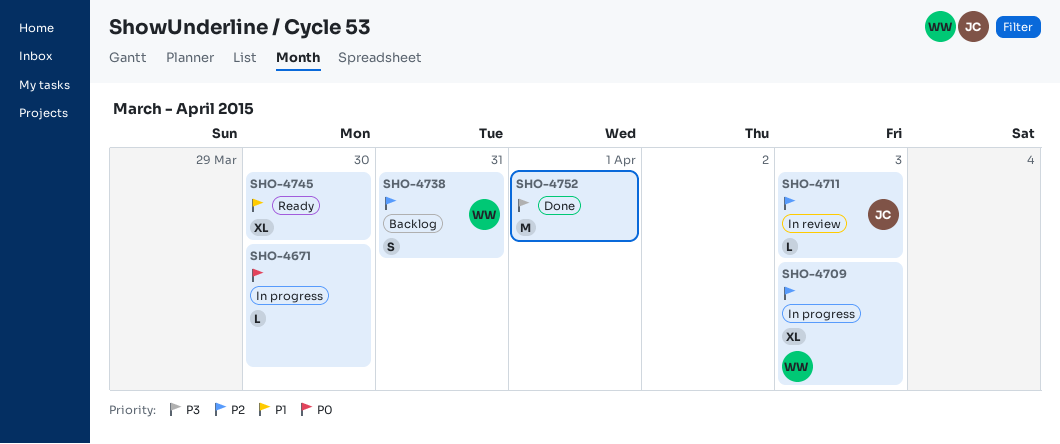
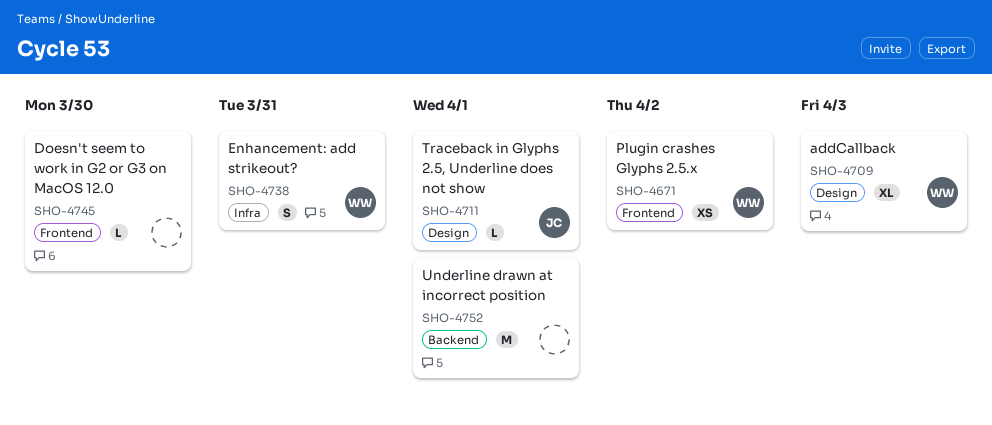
SHO-4671, owner: none -> WW
SHO-4671, estimate: L -> XS
SHO-4671, due: Mar 30 -> Apr 2
SHO-4711, due: Apr 3 -> Apr 1
SHO-4745, estimate: XL -> L

